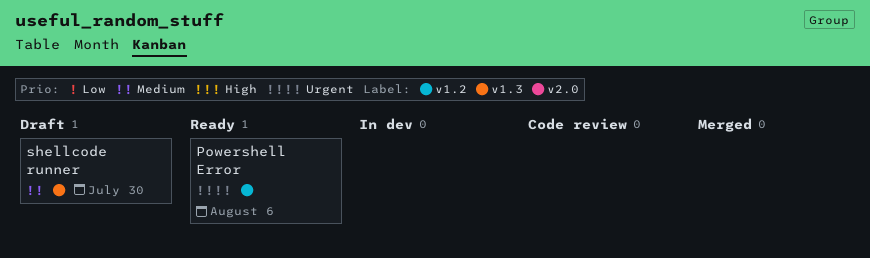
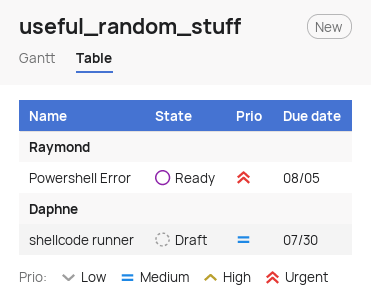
Powershell Error, due: Aug 6 -> Aug 5

